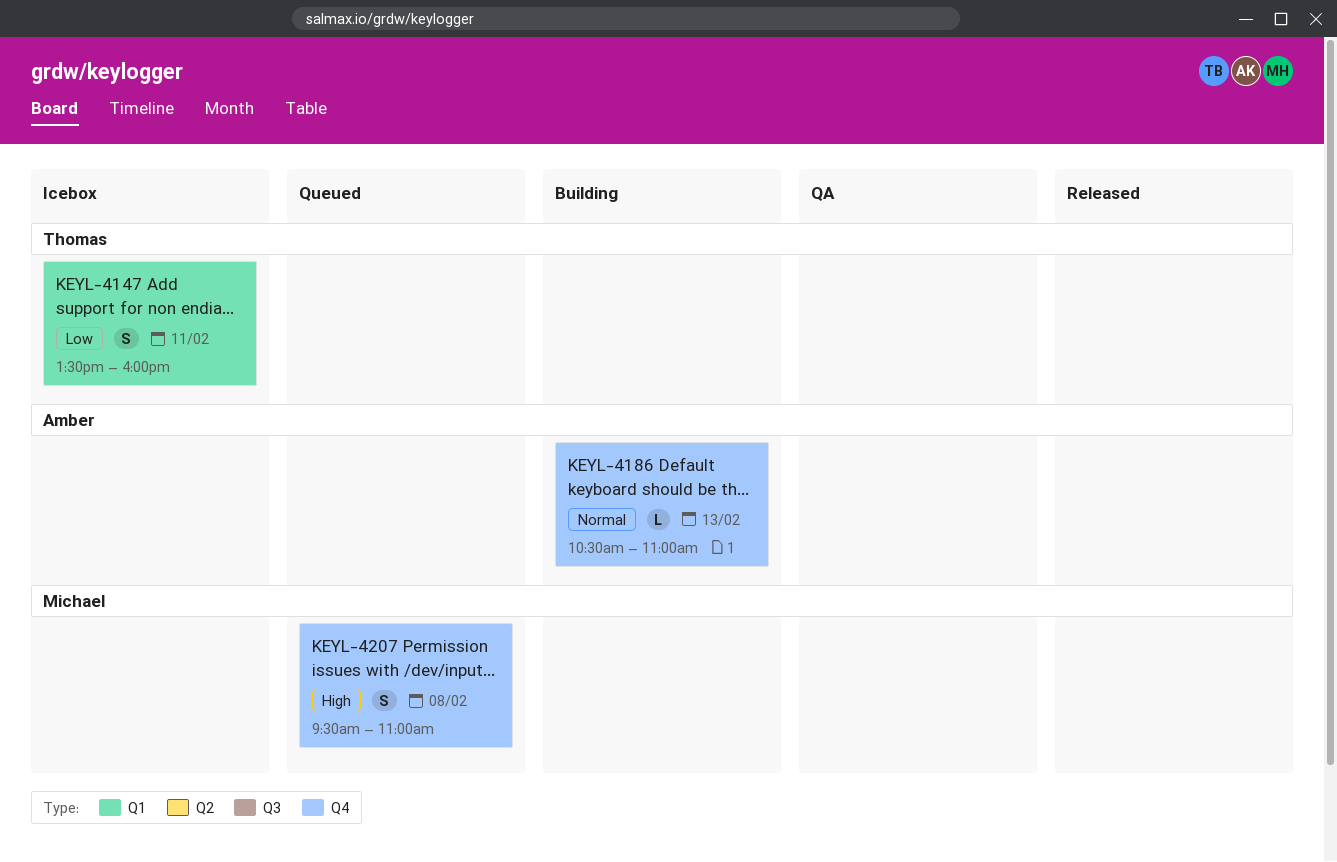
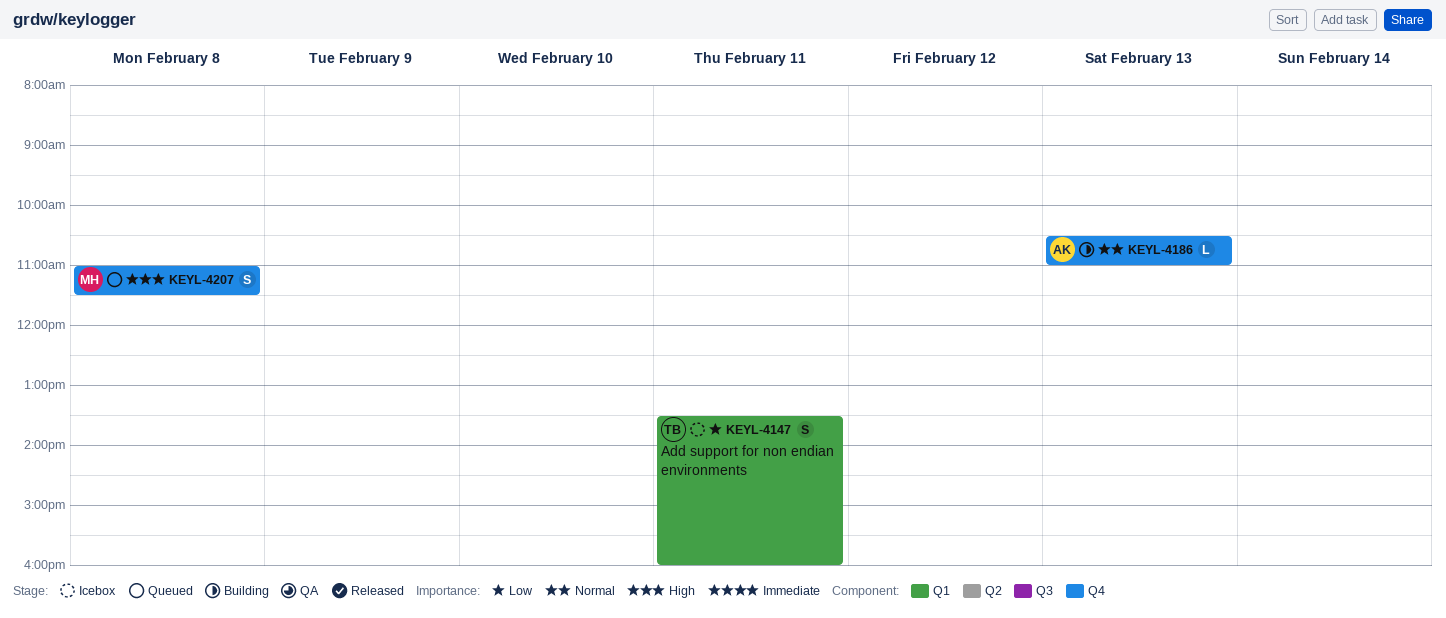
KEYL-4207, begins: 09:30 -> 11:00
KEYL-4207, ends: 11:00 -> 11:30

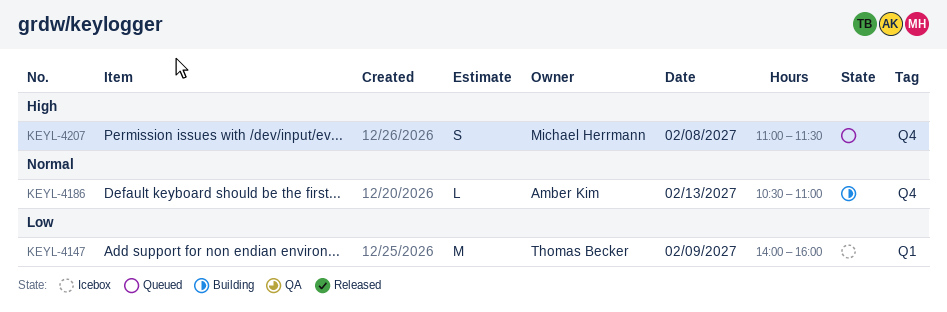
KEYL-4147, estimate: S -> M
KEYL-4147, day: Feb 11 -> Feb 9
KEYL-4147, begins: 13:30 -> 14:00

